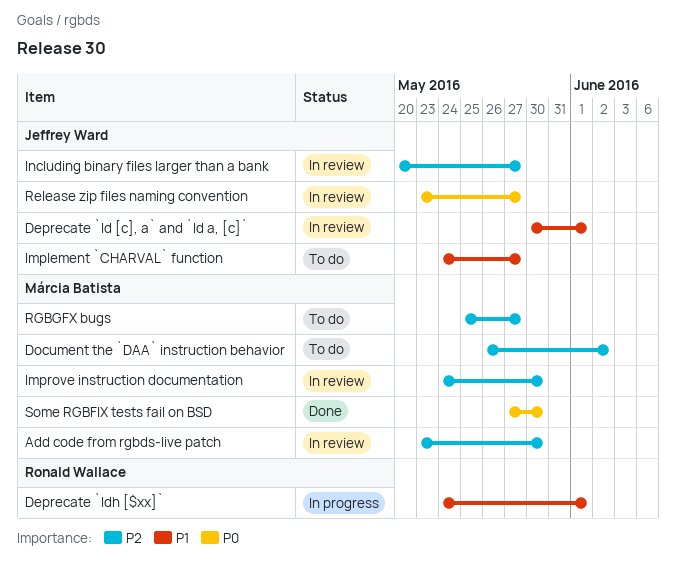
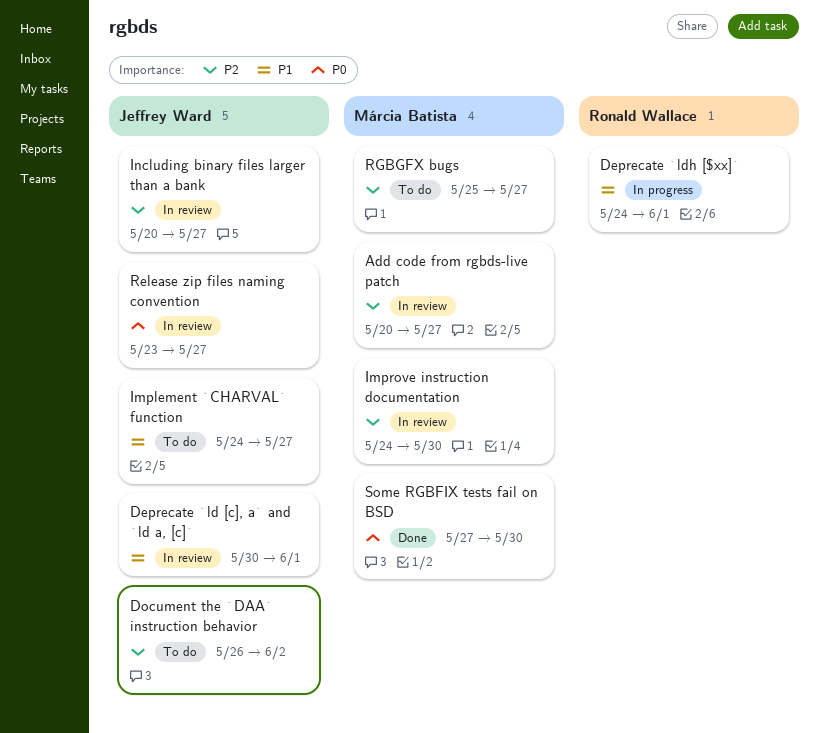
Add code from rgbds-live patch, start: May 23 -> May 20
Add code from rgbds-live patch, due: May 30 -> May 27
Document the `DAA` instruction behavior, owner: Márcia Batista -> Jeffrey Ward

